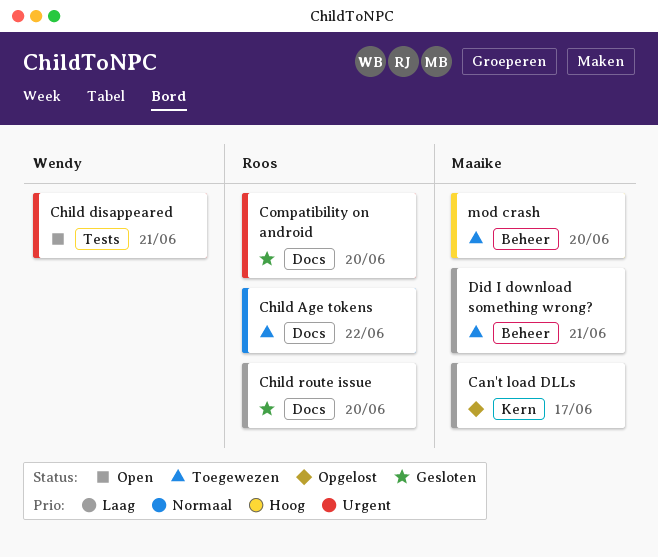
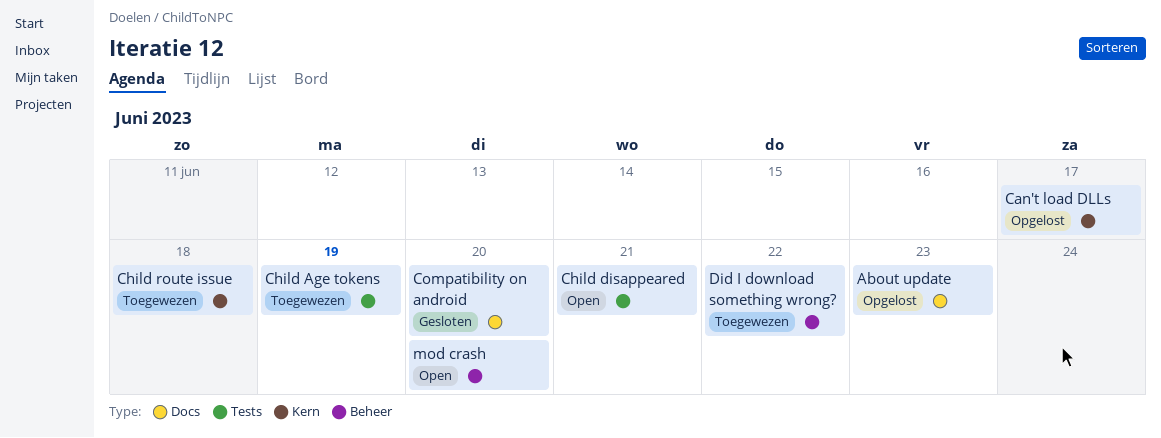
About update: none -> present
Child Age tokens, label: Docs -> Tests
Child Age tokens, due: Jun 22 -> Jun 19
Child route issue, status: Gesloten -> Toegewezen
Child route issue, label: Docs -> Kern
Child route issue, due: Jun 20 -> Jun 18
Did I download something wrong?, due: Jun 21 -> Jun 22
mod crash, status: Toegewezen -> Open

